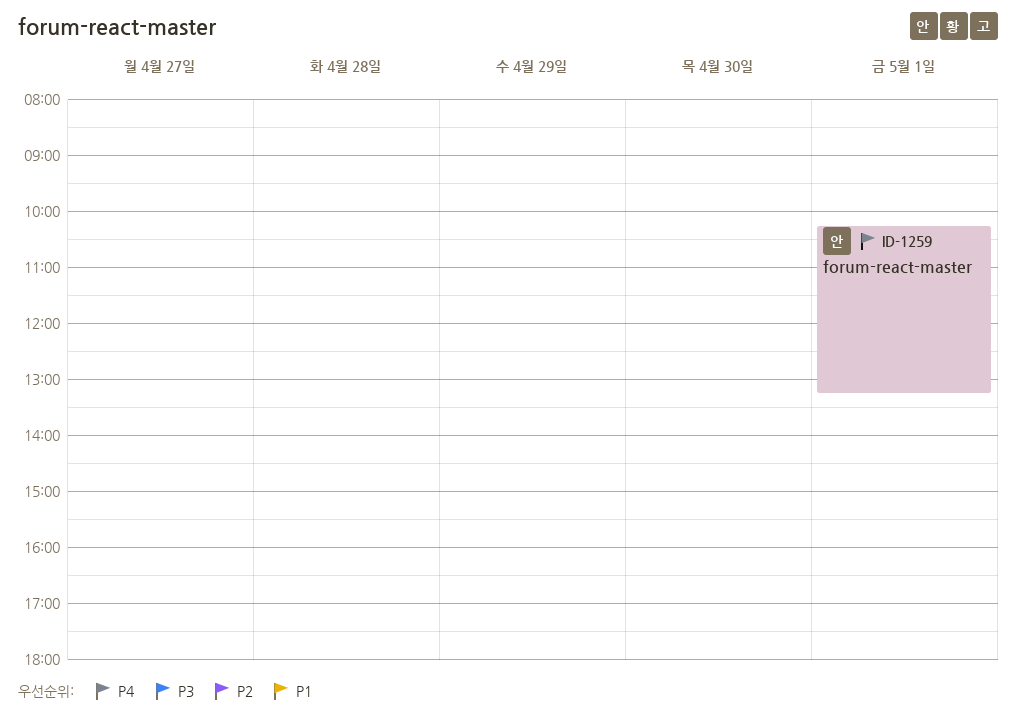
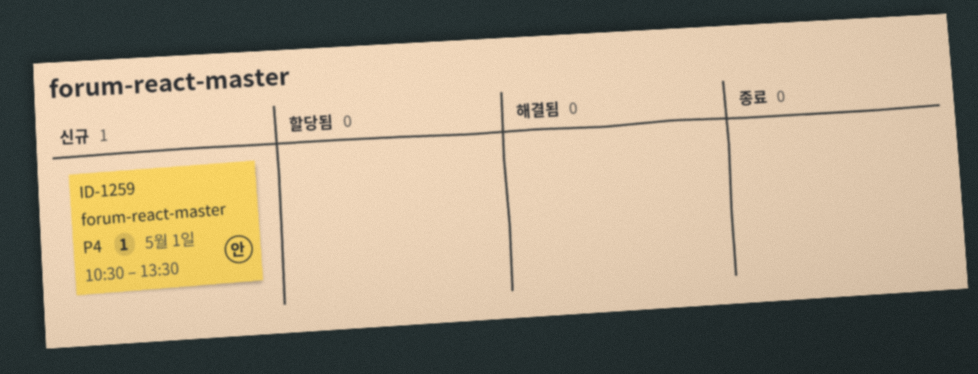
ID-1259, begins: 10:15 -> 10:30
ID-1259, ends: 13:15 -> 13:30

